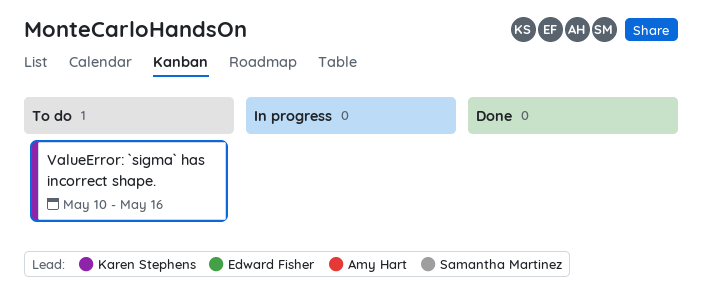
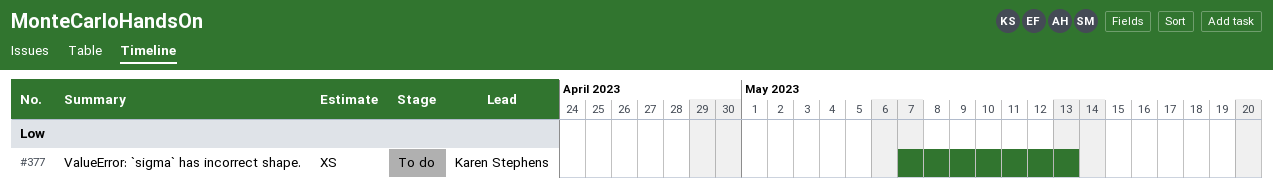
ValueError: `sigma` has incorrect shape., start: May 10 -> May 7
ValueError: `sigma` has incorrect shape., due: May 16 -> May 13

